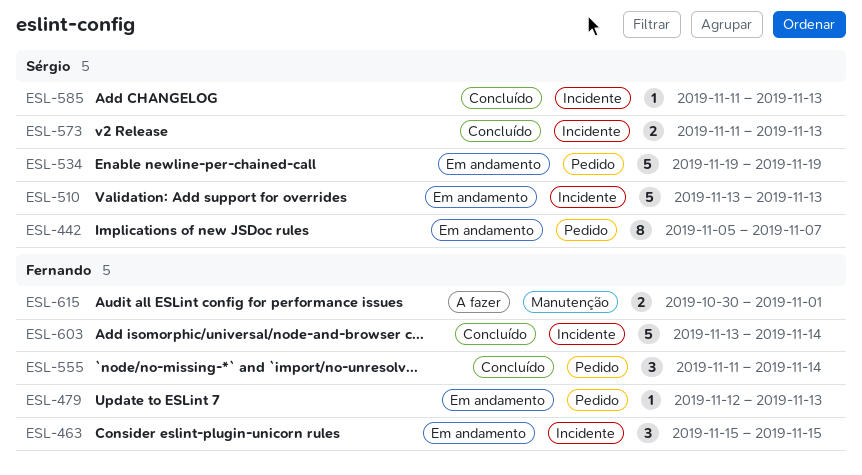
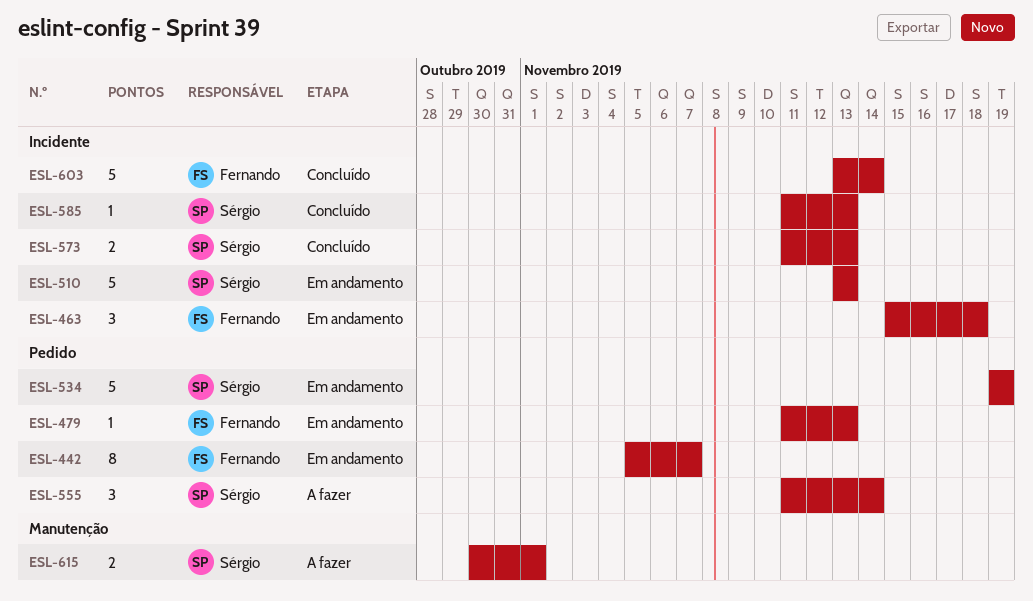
ESL-442, owner: Sérgio -> Fernando
ESL-463, due: Nov 15 -> Nov 18
ESL-479, start: Nov 12 -> Nov 11
ESL-555, status: Concluído -> A fazer
ESL-555, owner: Fernando -> Sérgio
ESL-615, owner: Fernando -> Sérgio

